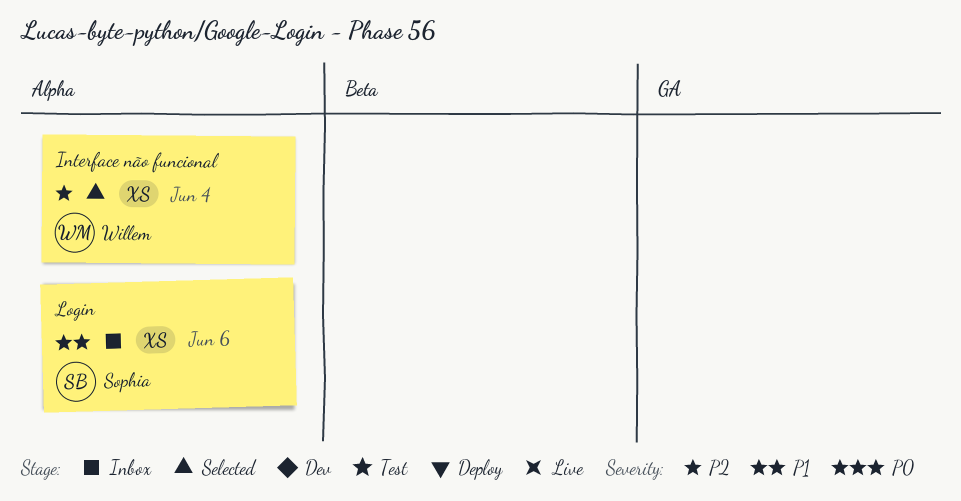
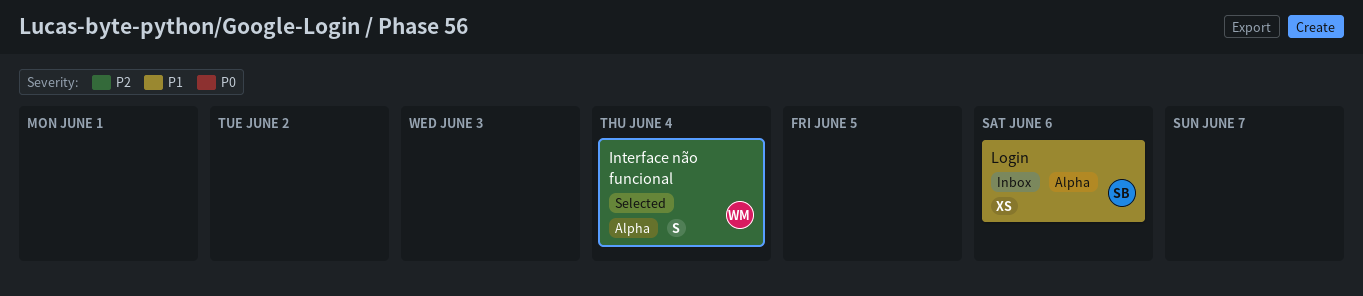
Interface não funcional, estimate: XS -> S

